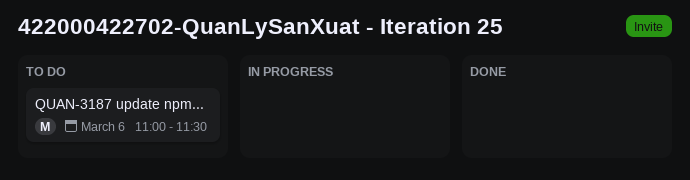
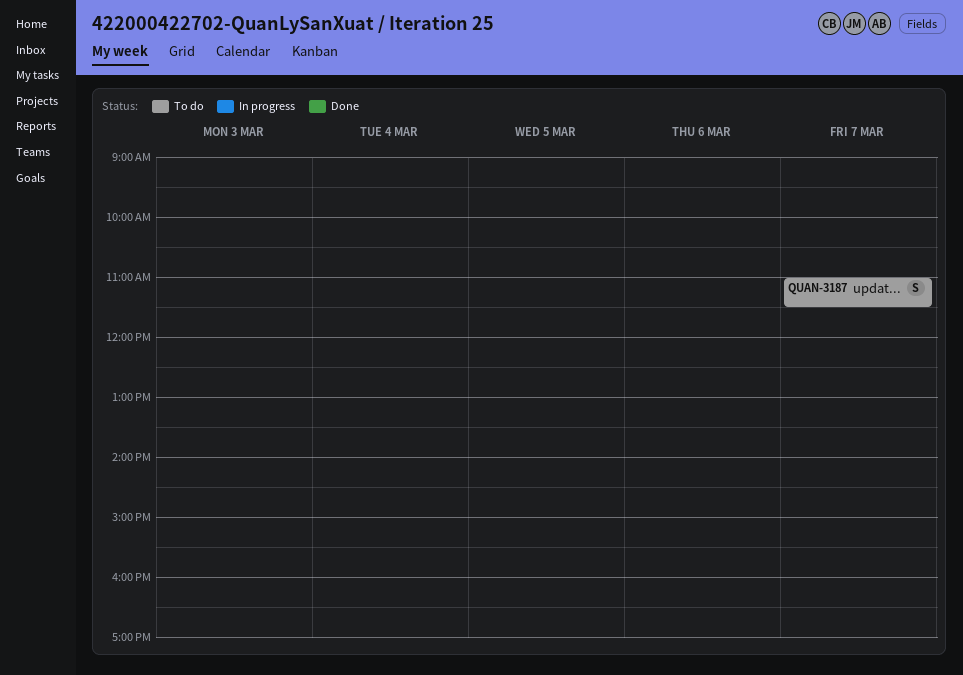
QUAN-3187, estimate: M -> S
QUAN-3187, day: Mar 6 -> Mar 7

